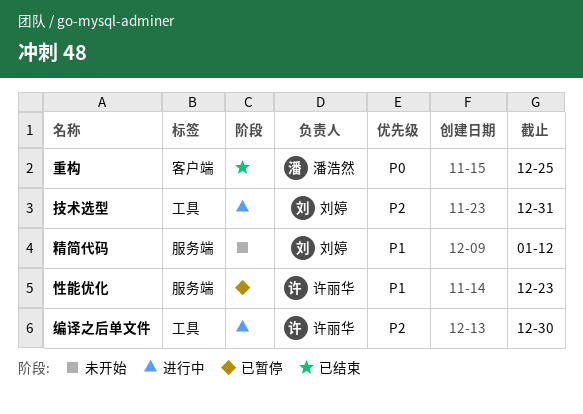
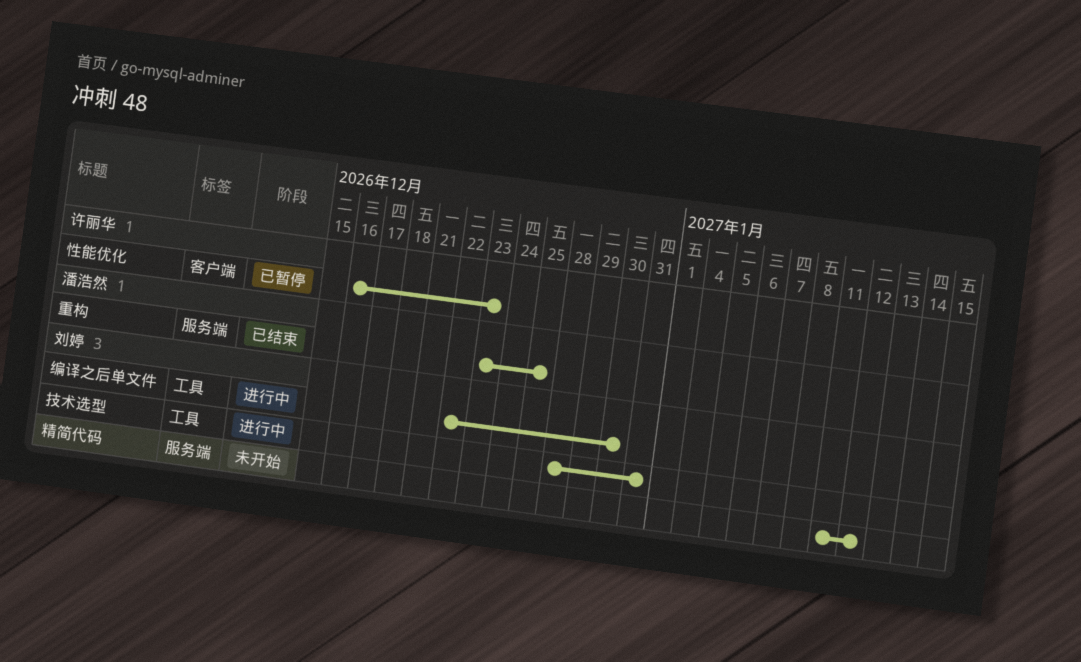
性能优化, label: 服务端 -> 客户端
编译之后单文件, owner: 许丽华 -> 刘婷
重构, label: 客户端 -> 服务端

